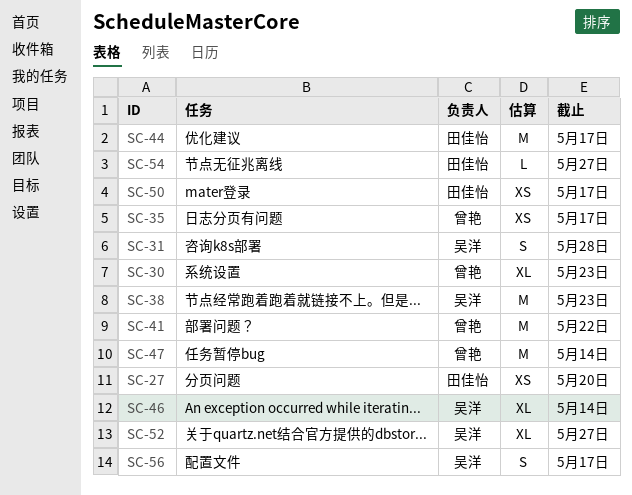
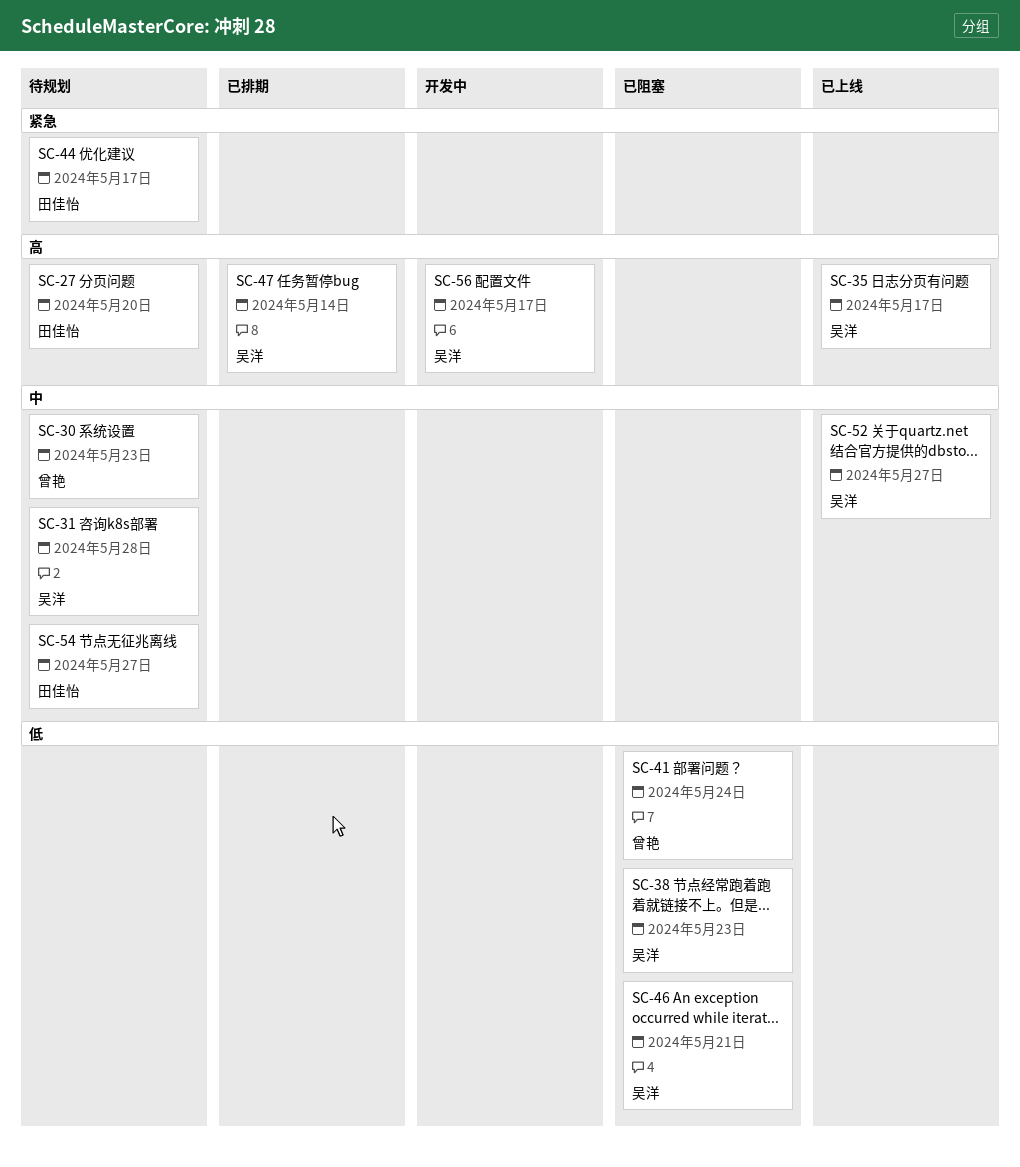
SC-35, owner: 曾艳 -> 吴洋
SC-41, due: May 22 -> May 24
SC-46, due: May 14 -> May 21
SC-47, owner: 曾艳 -> 吴洋
SC-50: present -> none

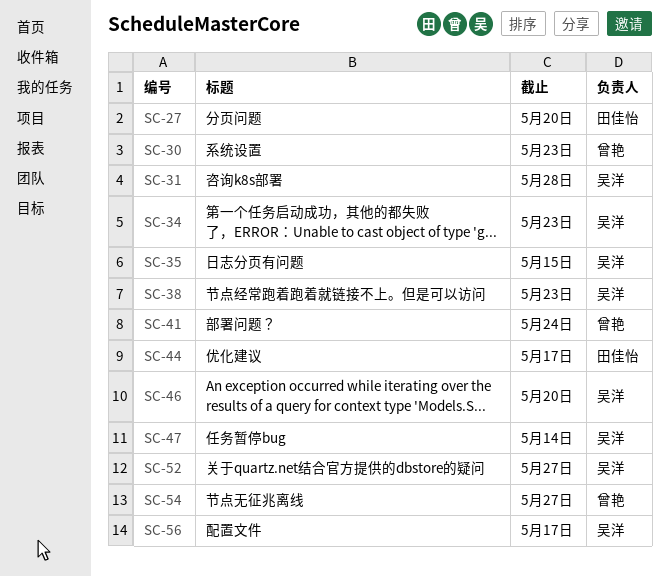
SC-34: none -> present
SC-35, due: May 17 -> May 15
SC-46, due: May 21 -> May 20
SC-54, owner: 田佳怡 -> 曾艳

